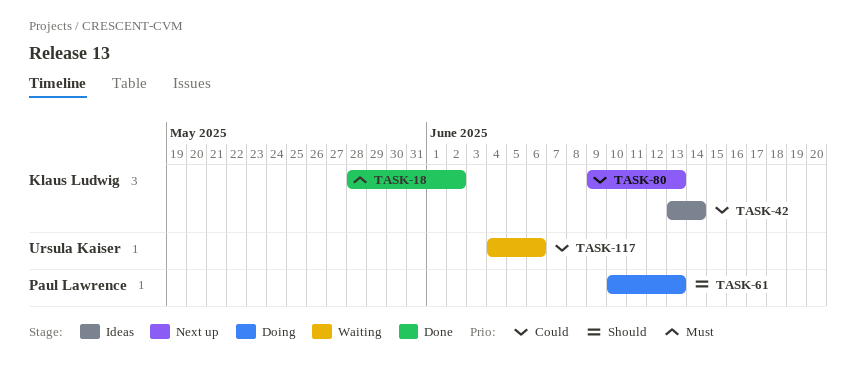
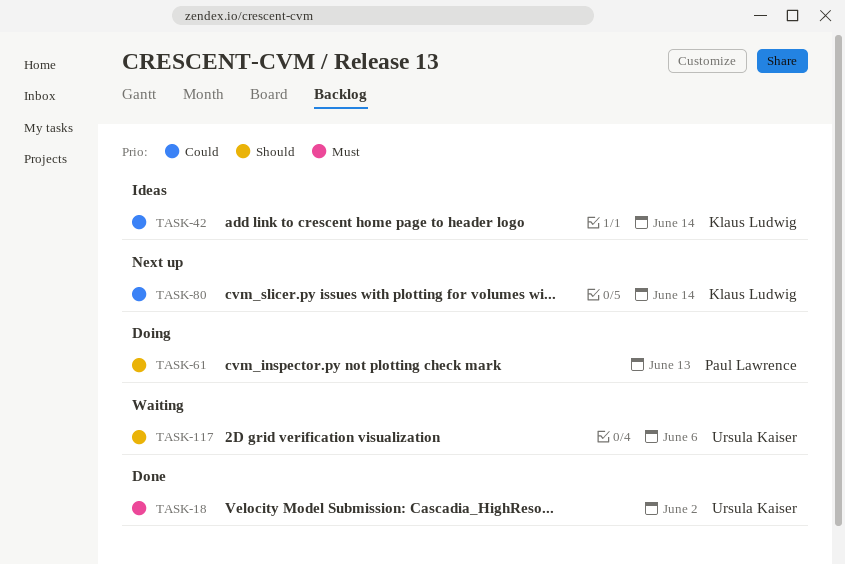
TASK-18, owner: Klaus Ludwig -> Ursula Kaiser
TASK-80, due: Jun 13 -> Jun 14
TASK-117, priority: Could -> Should

